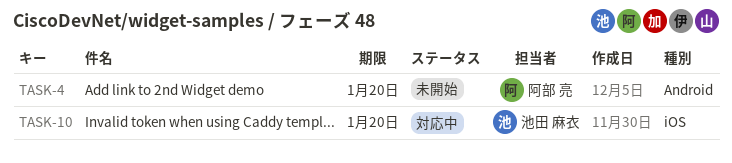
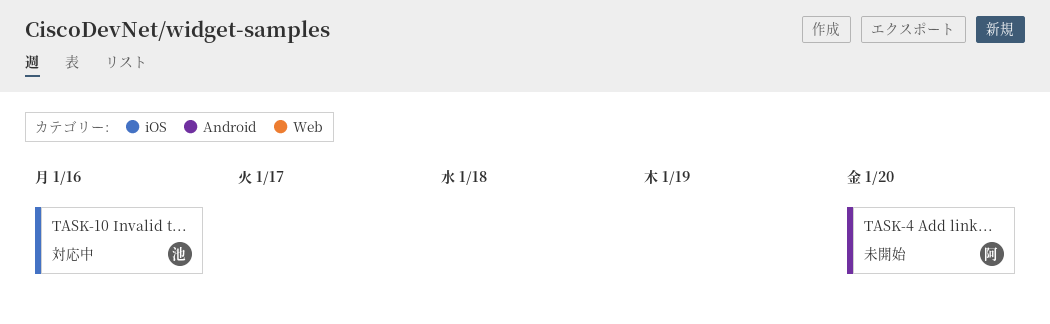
TASK-10, due: Jan 20 -> Jan 16

